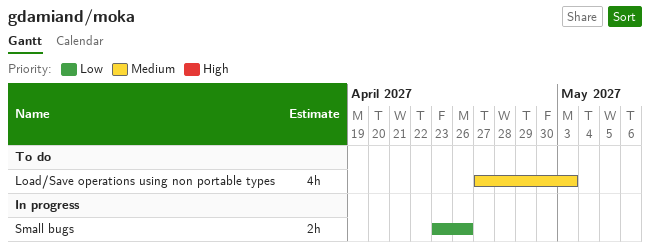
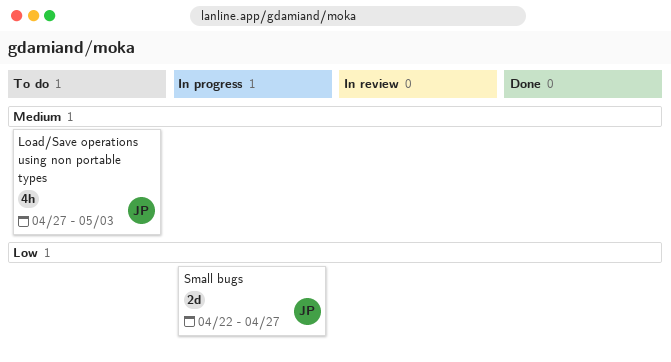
Small bugs, estimate: 2h -> 2d
Small bugs, start: Apr 23 -> Apr 22
Small bugs, due: Apr 26 -> Apr 27

